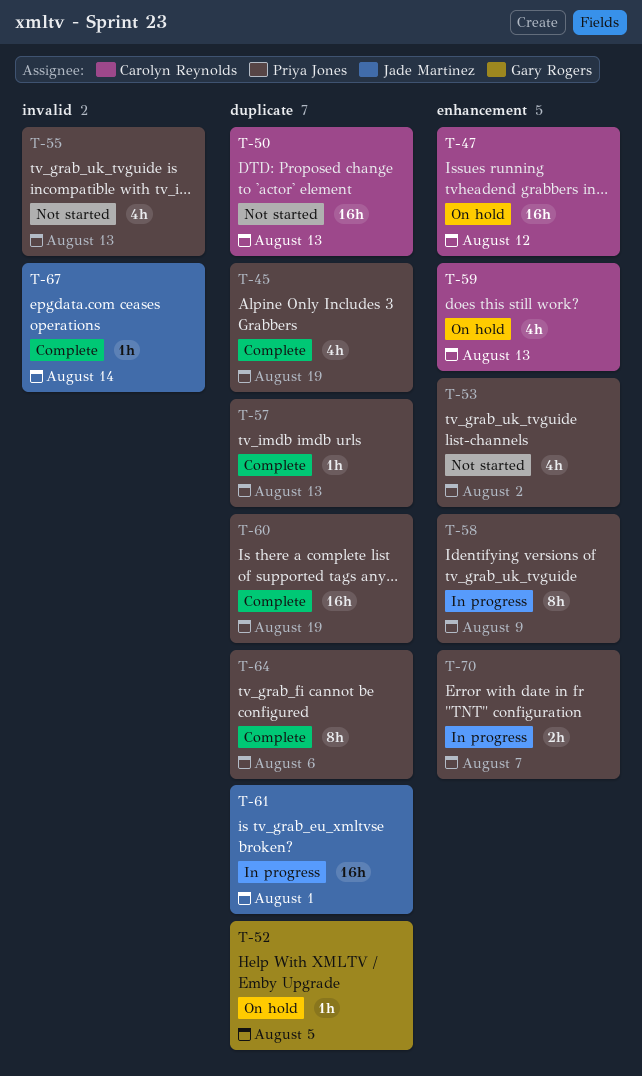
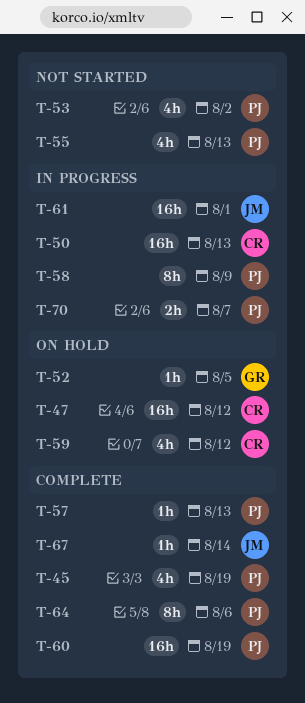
T-50, status: Not started -> In progress
T-59, due: Aug 13 -> Aug 12

